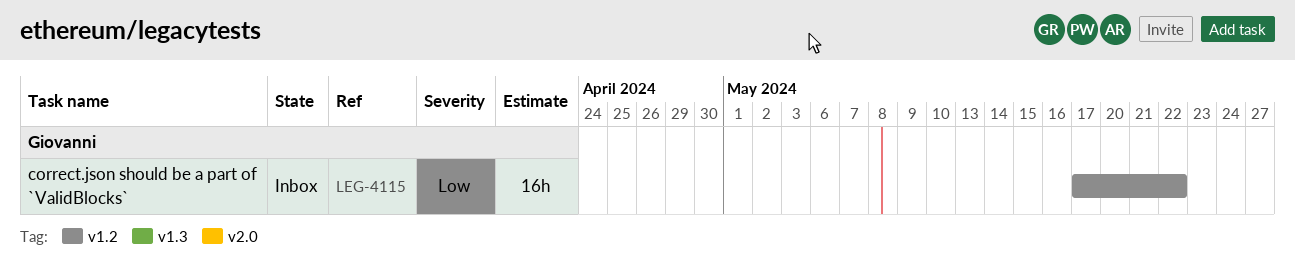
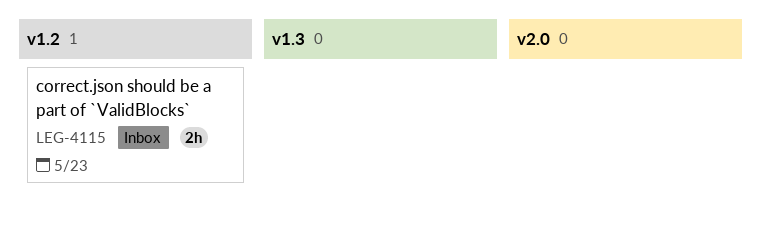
LEG-4115, estimate: 16h -> 2h
LEG-4115, due: May 22 -> May 23

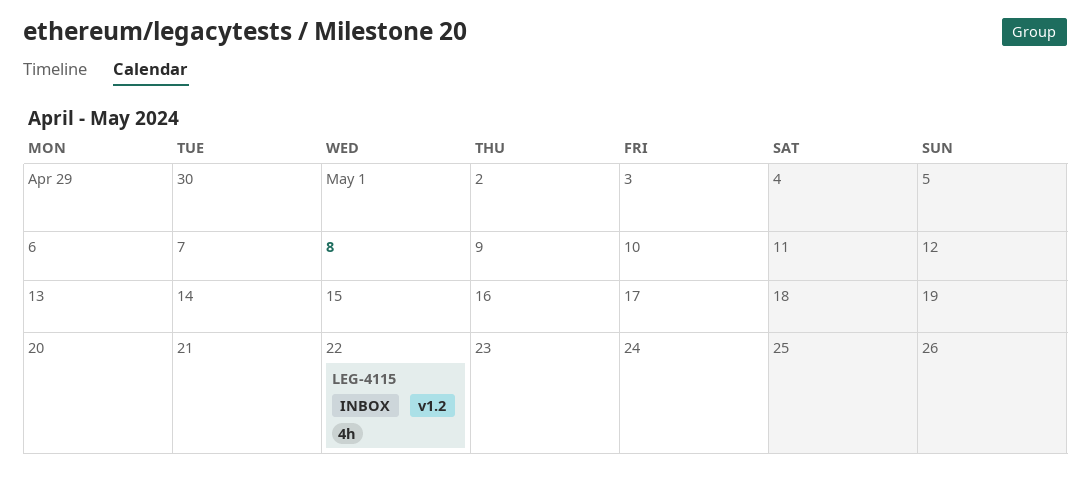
LEG-4115, estimate: 2h -> 4h
LEG-4115, due: May 23 -> May 22

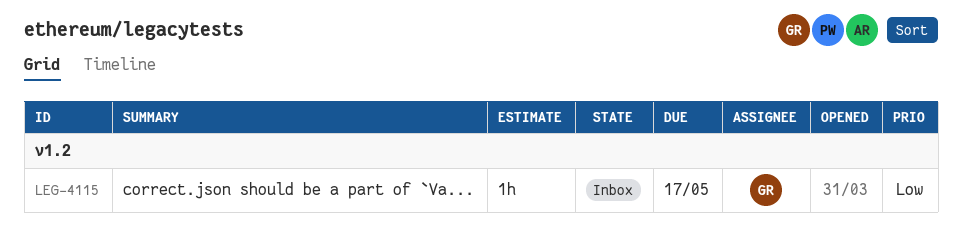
LEG-4115, estimate: 4h -> 1h
LEG-4115, due: May 22 -> May 17

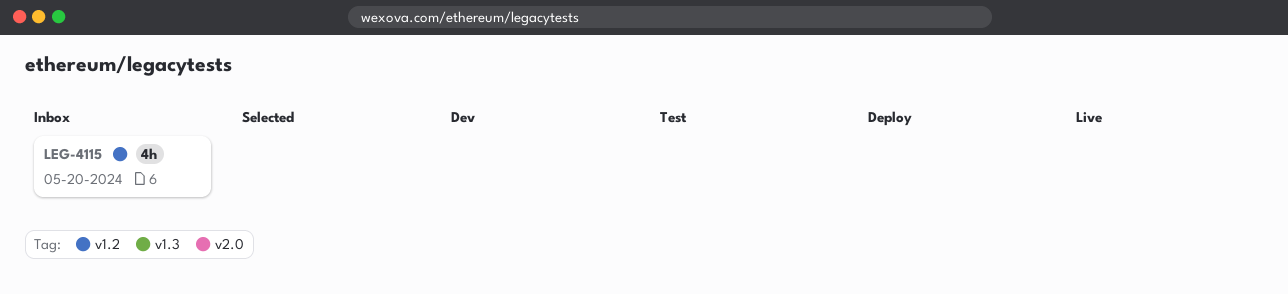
LEG-4115, estimate: 1h -> 4h
LEG-4115, due: May 17 -> May 20

